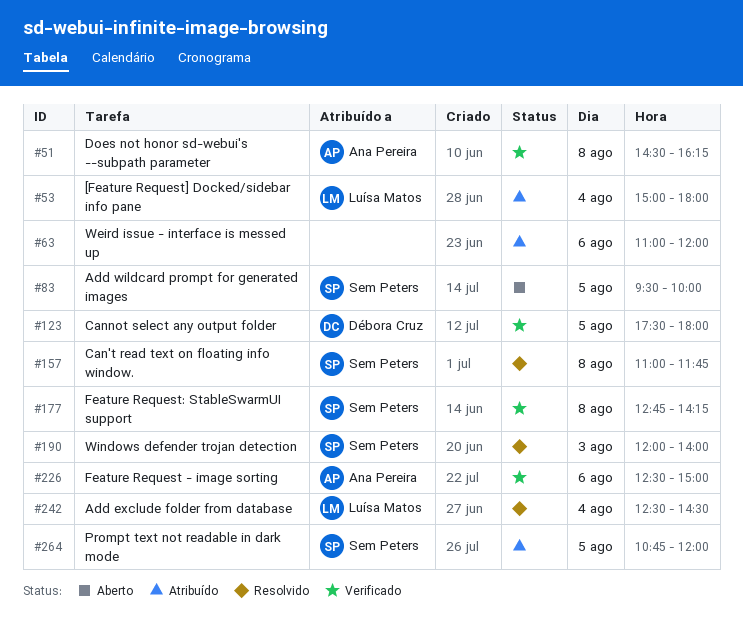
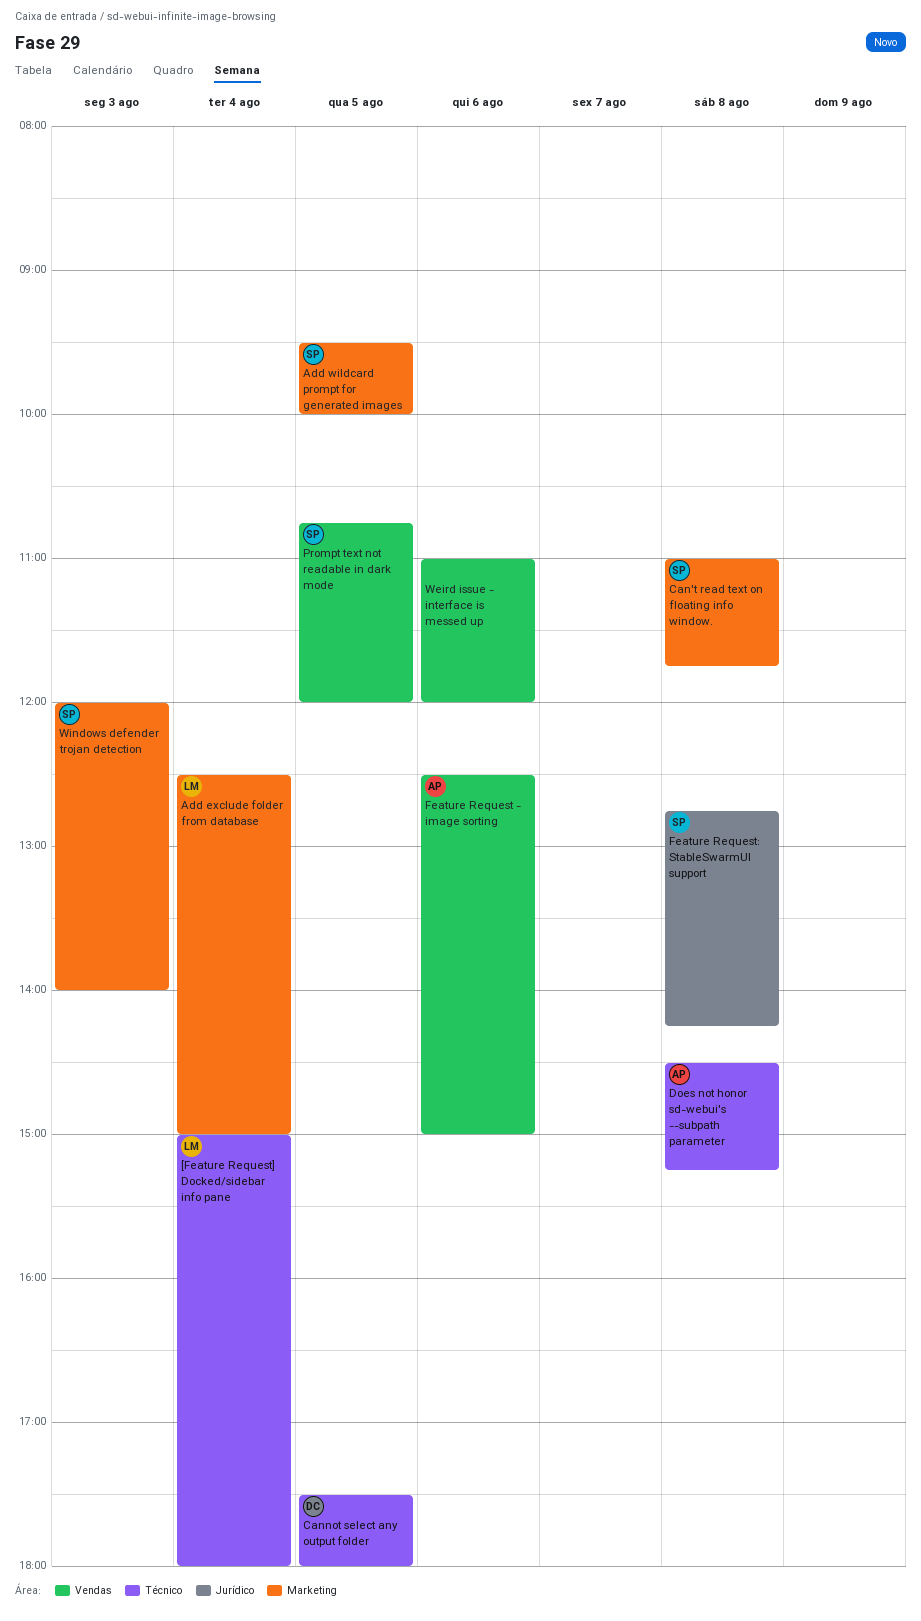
Add exclude folder from database, ends: 14:30 -> 15:00
Does not honor sd-webui's --subpath parameter, ends: 16:15 -> 15:15

